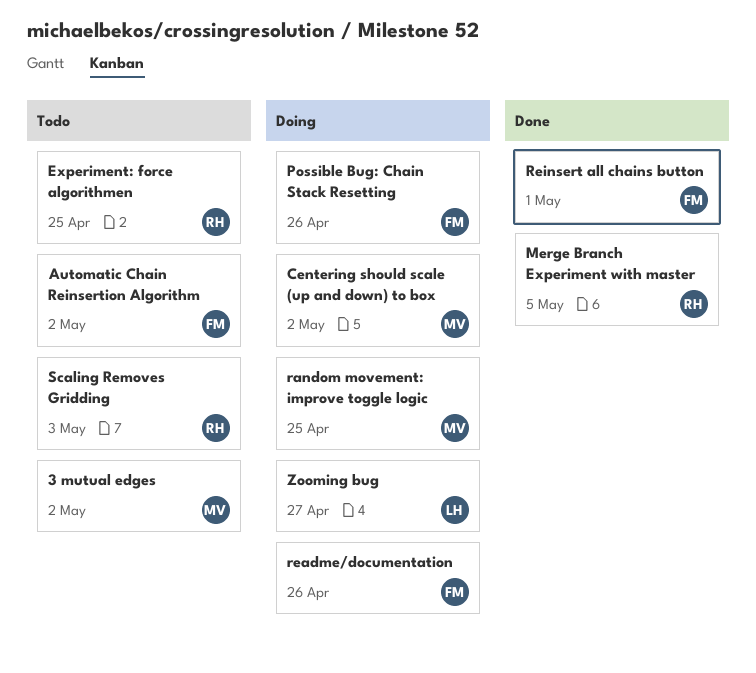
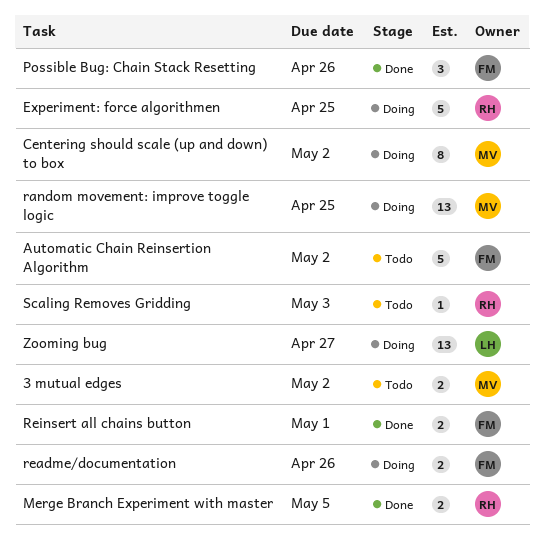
Experiment: force algorithmen, status: Todo -> Doing
Possible Bug: Chain Stack Resetting, status: Doing -> Done

